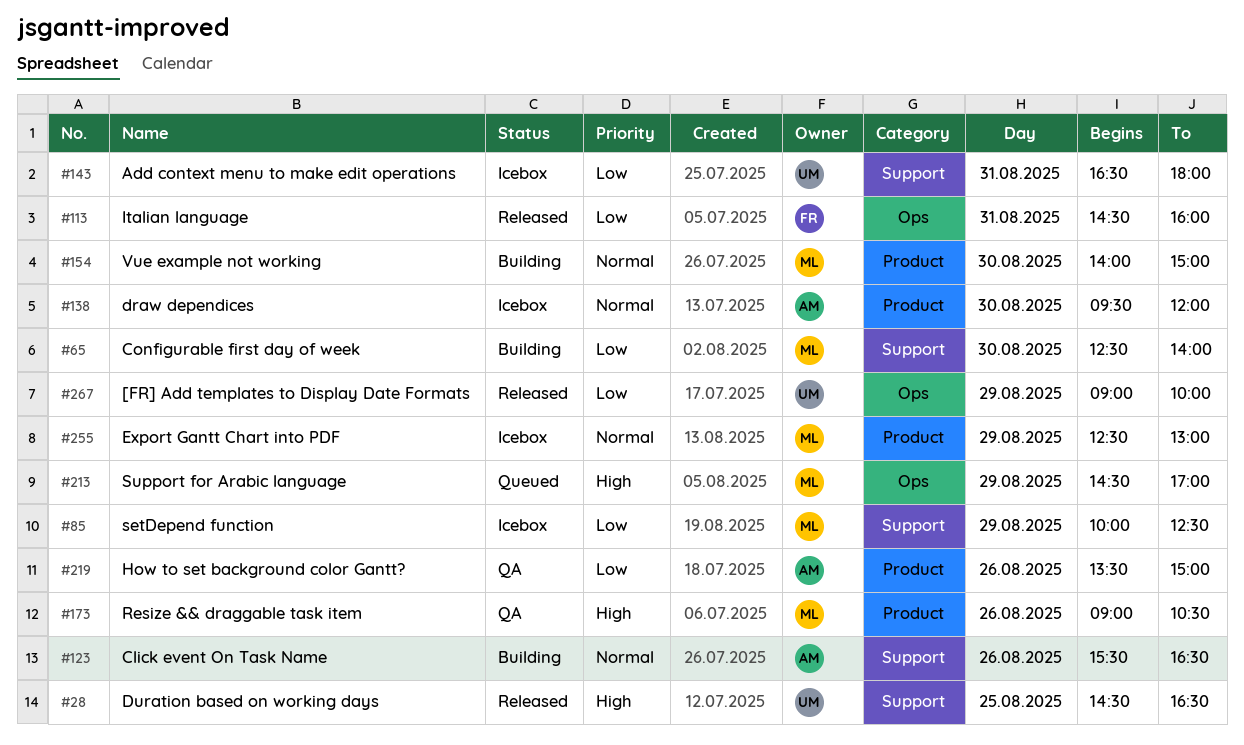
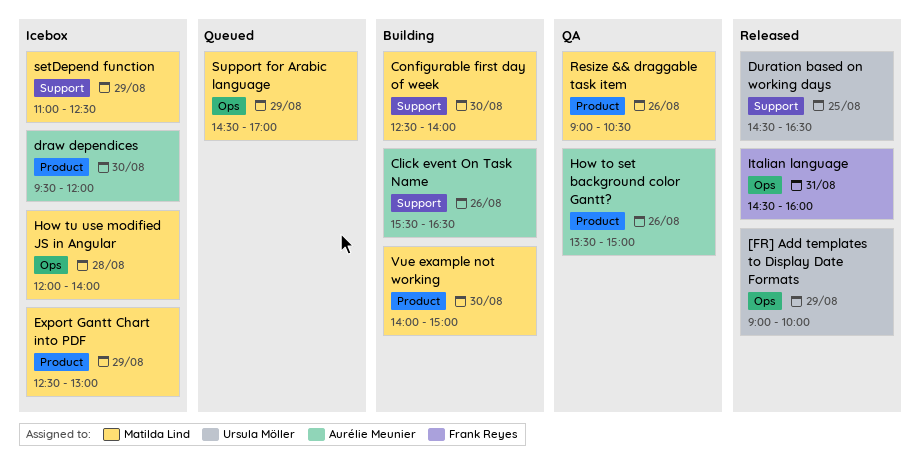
Add context menu to make edit operations: present -> none
How tu use modified JS in Angular: none -> present
setDepend function, begins: 10:00 -> 11:00

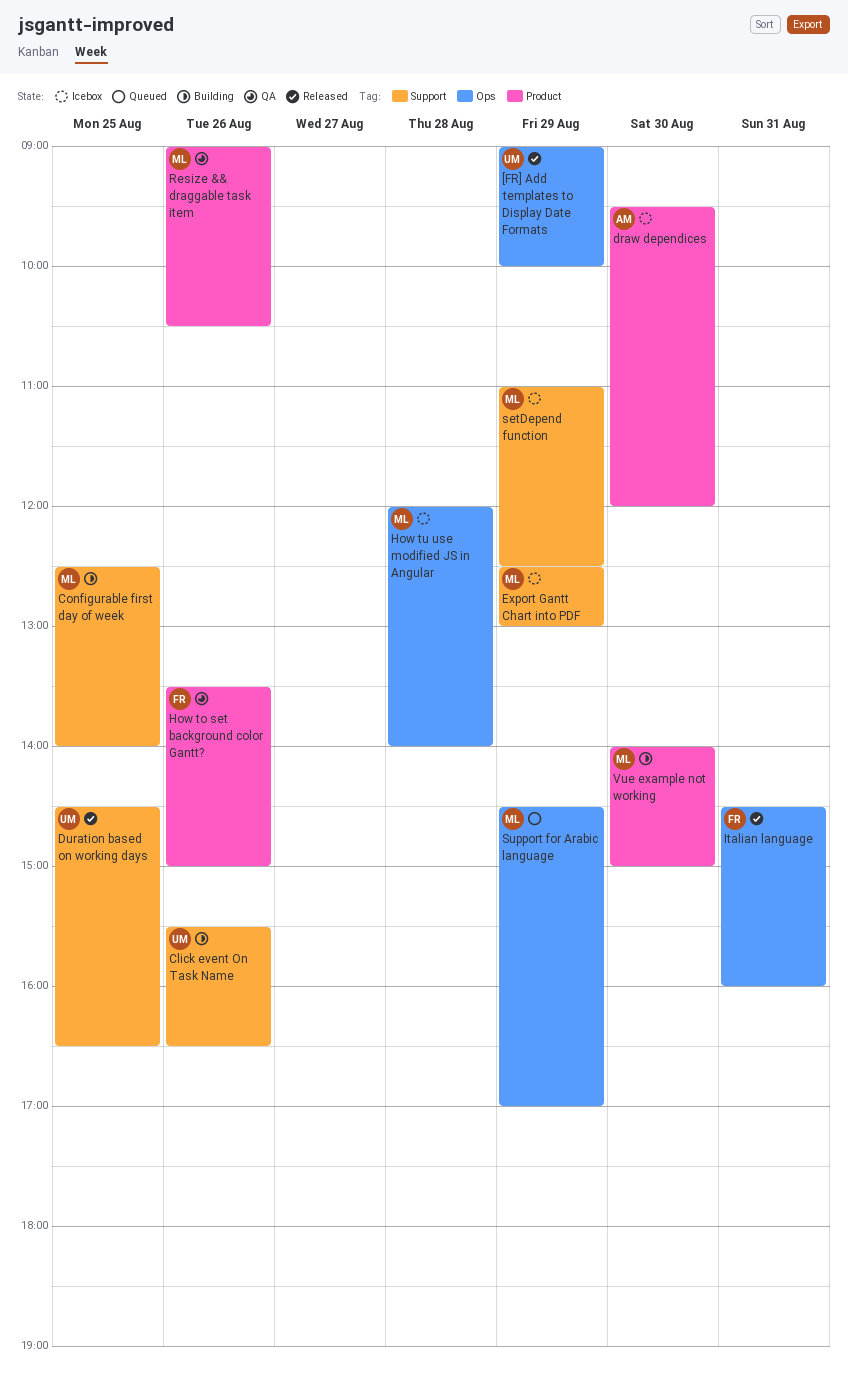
Click event On Task Name, owner: Aurélie Meunier -> Ursula Möller
Configurable first day of week, day: Aug 30 -> Aug 25
Export Gantt Chart into PDF, label: Product -> Support
How to set background color Gantt?, owner: Aurélie Meunier -> Frank Reyes

